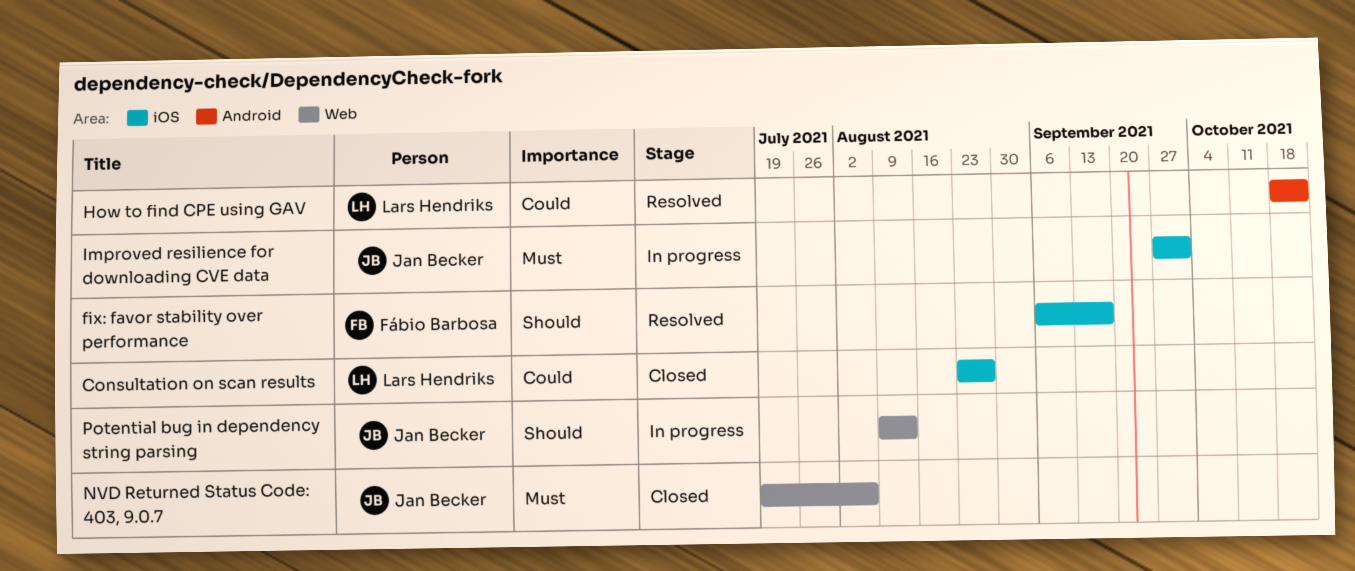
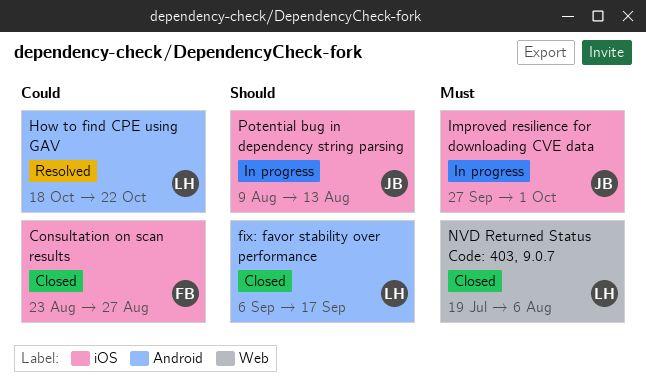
Consultation on scan results, owner: Lars Hendriks -> Fábio Barbosa
fix: favor stability over performance, status: Resolved -> Closed
fix: favor stability over performance, owner: Fábio Barbosa -> Lars Hendriks
fix: favor stability over performance, label: iOS -> Android
NVD Returned Status Code: 403, 9.0.7, owner: Jan Becker -> Lars Hendriks
Potential bug in dependency string parsing, label: Web -> iOS

